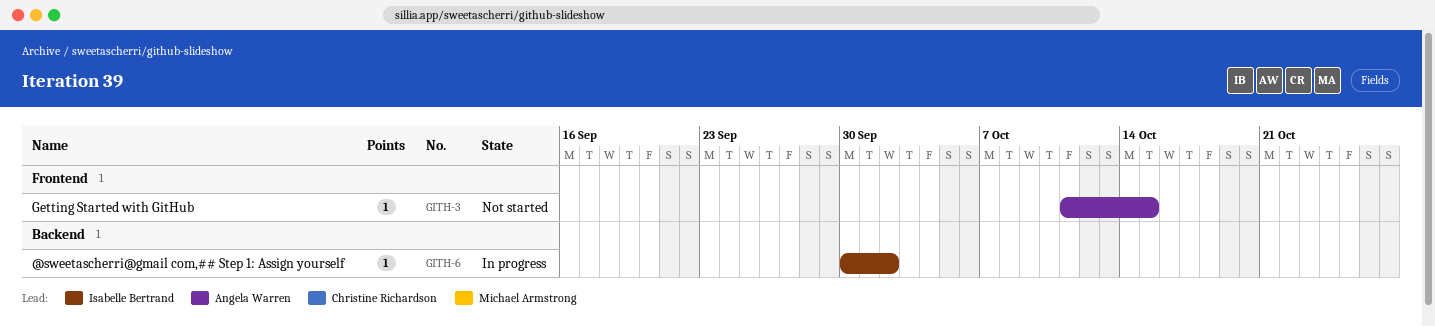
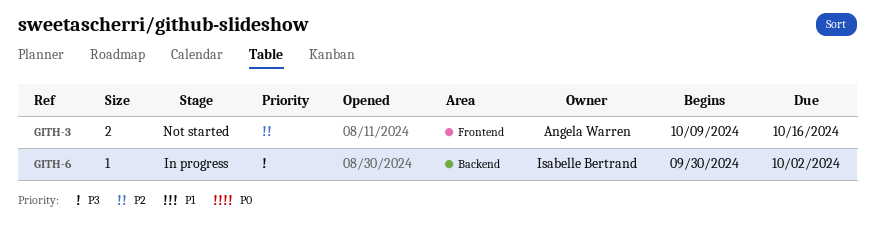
GITH-3, estimate: 1 -> 2
GITH-3, start: Oct 11 -> Oct 9
GITH-3, due: Oct 15 -> Oct 16

